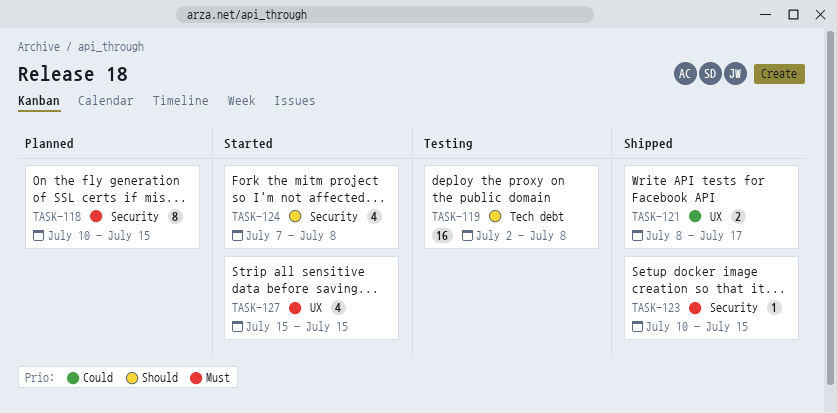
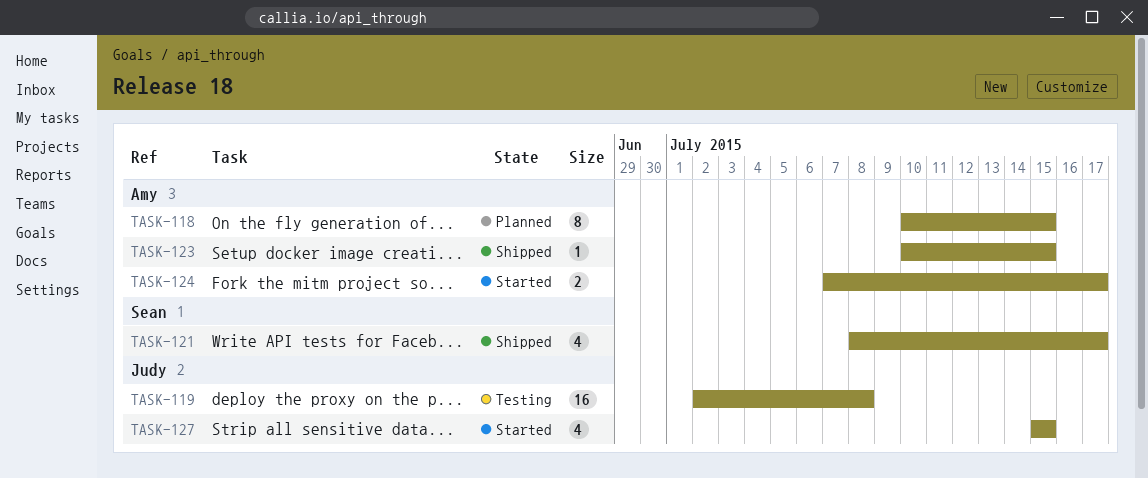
TASK-121, estimate: 2 -> 4
TASK-124, estimate: 4 -> 2
TASK-124, due: Jul 8 -> Jul 17

